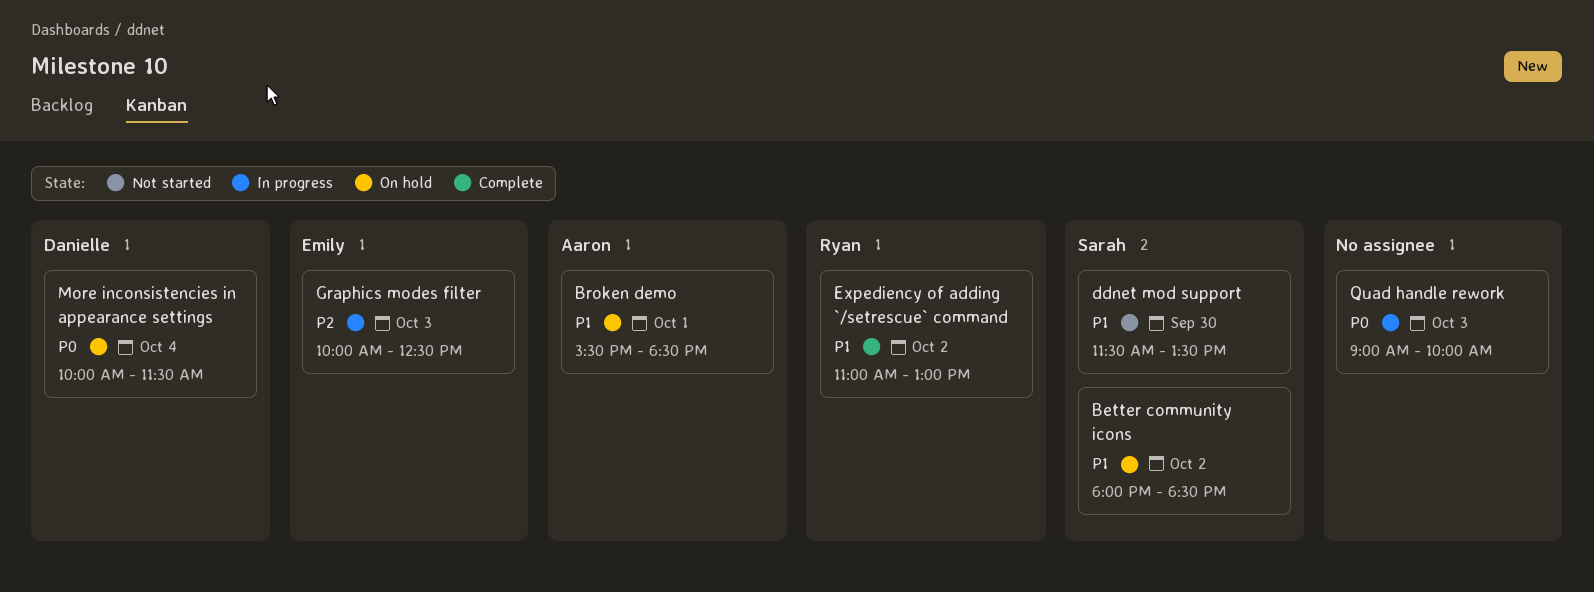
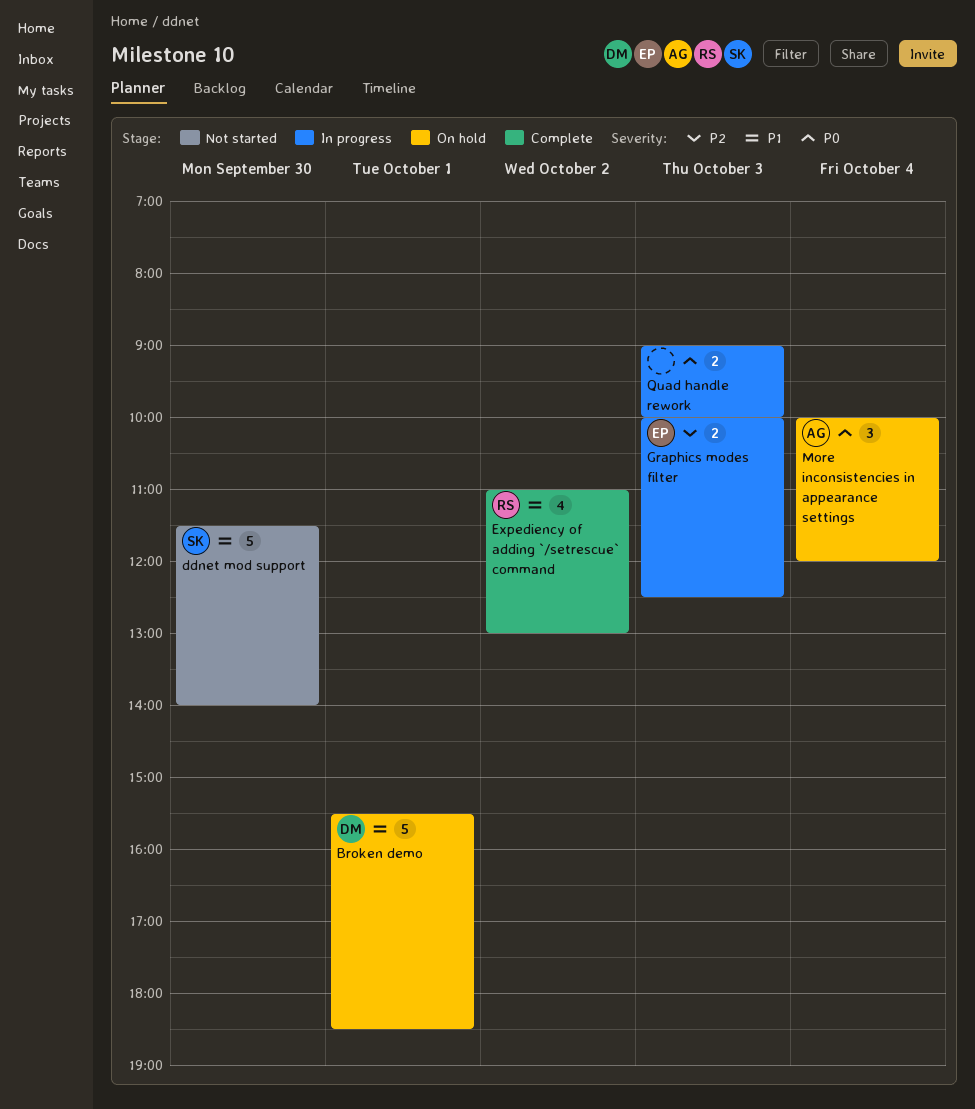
Better community icons: present -> none
Broken demo, owner: Aaron -> Danielle
ddnet mod support, ends: 13:30 -> 14:00
More inconsistencies in appearance settings, owner: Danielle -> Aaron
More inconsistencies in appearance settings, ends: 11:30 -> 12:00

